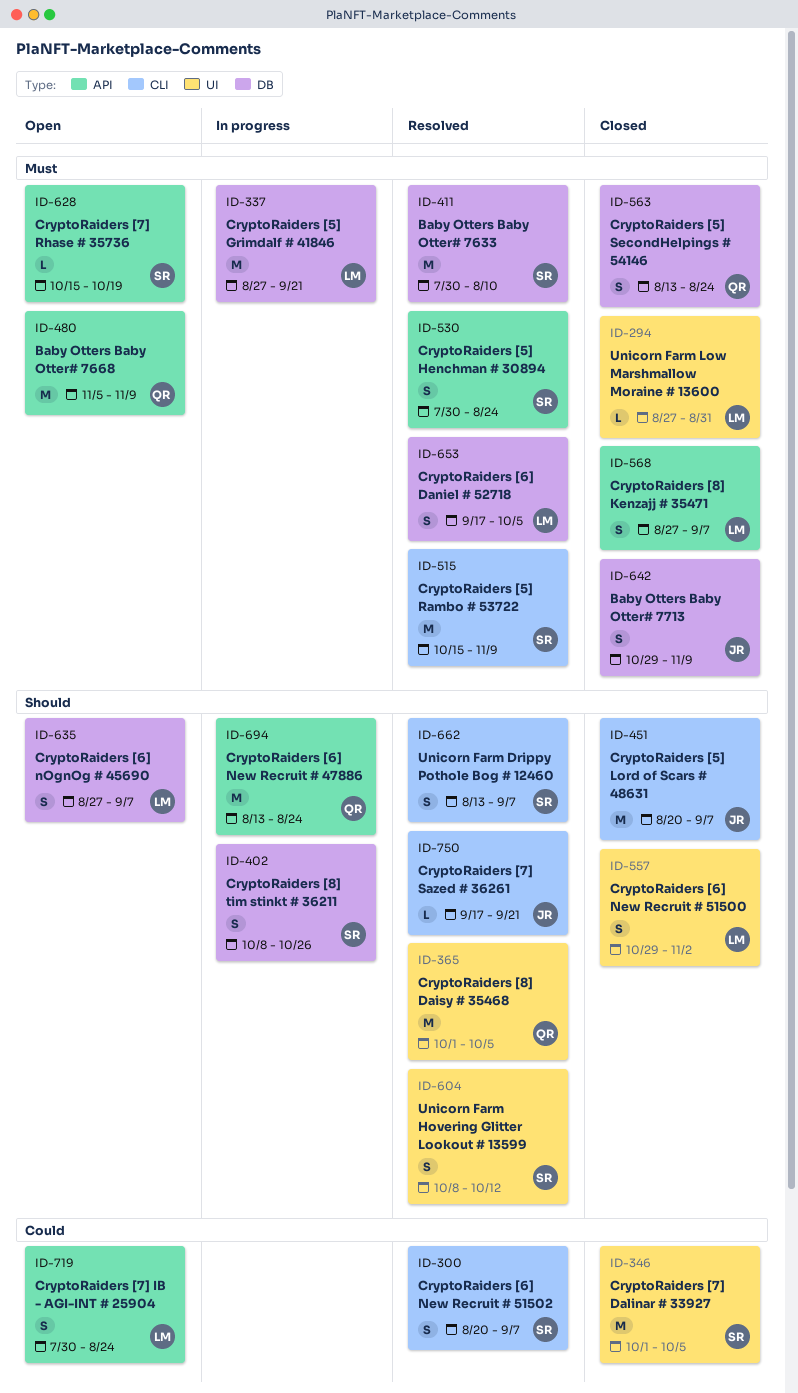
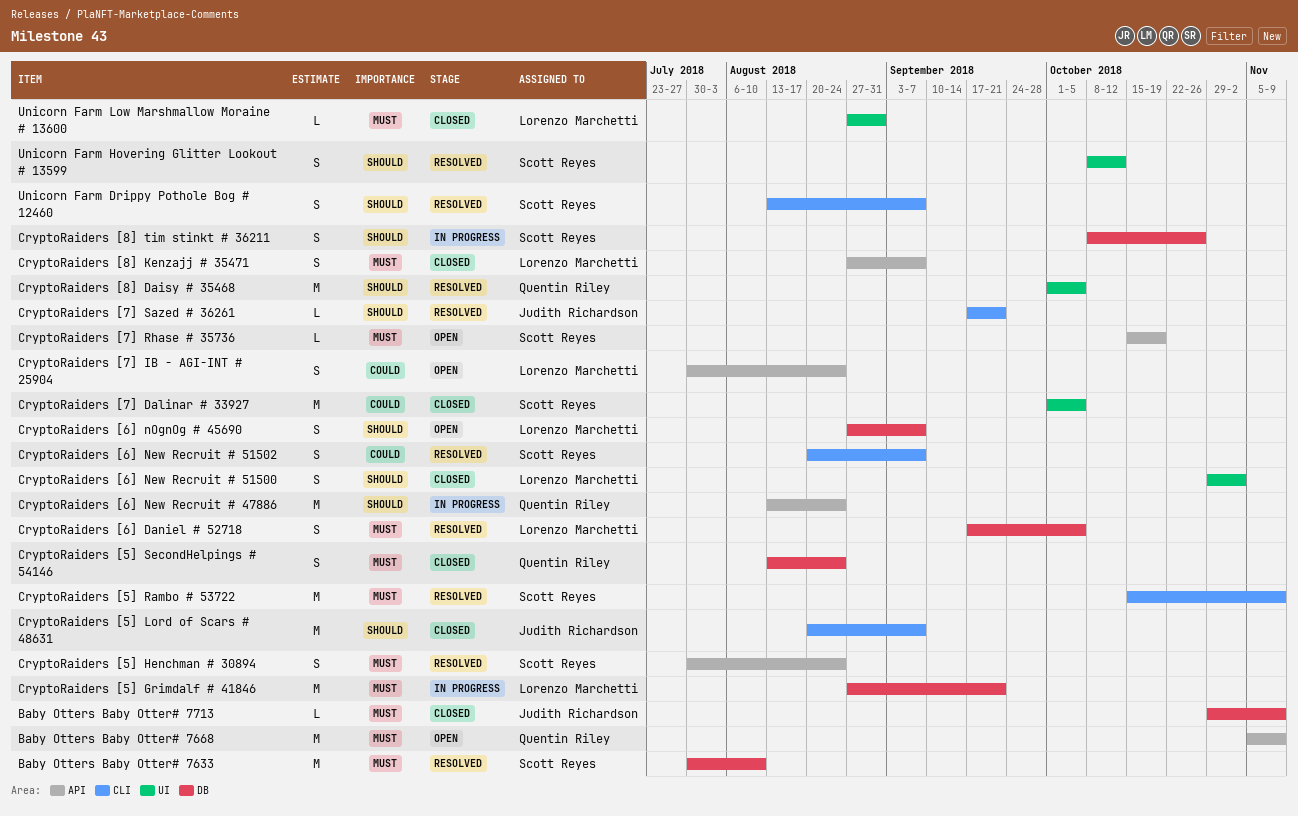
Baby Otters Baby Otter# 7713, estimate: S -> L

